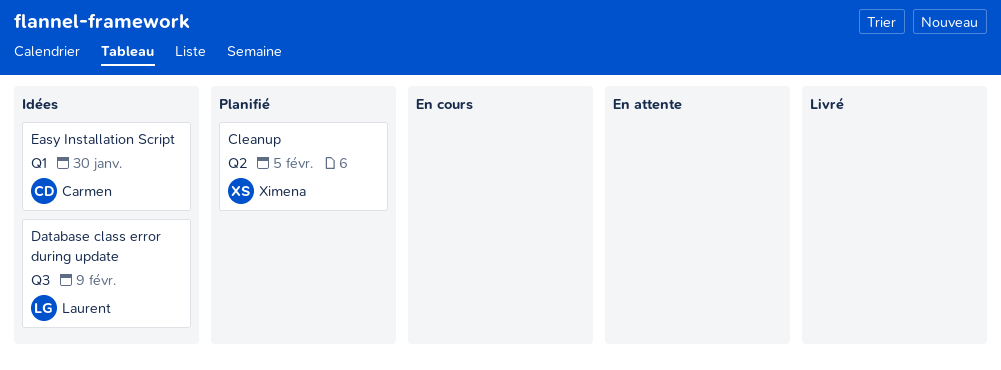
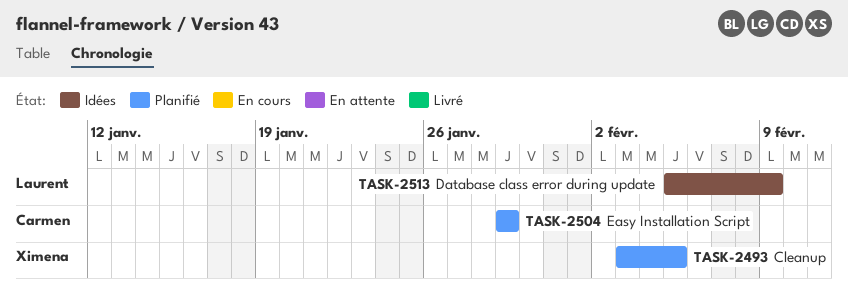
Easy Installation Script, status: Idées -> Planifié
Easy Installation Script, due: Jan 30 -> Jan 29

